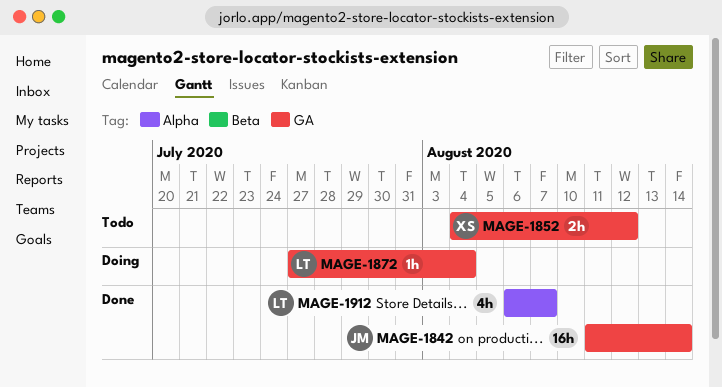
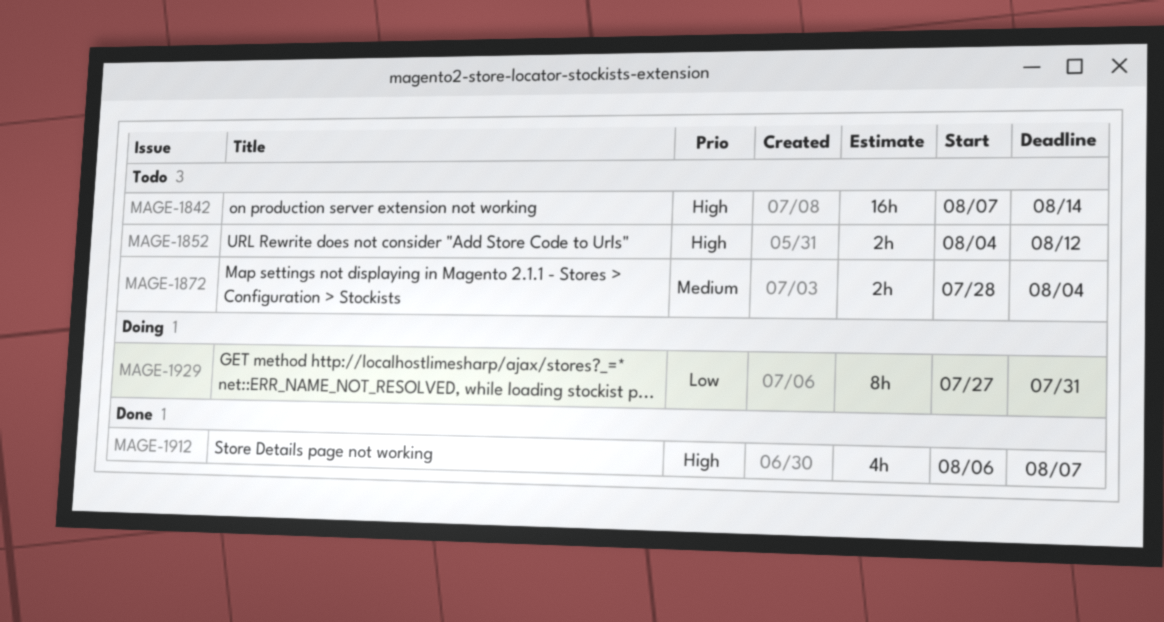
MAGE-1842, status: Done -> Todo
MAGE-1842, start: Aug 11 -> Aug 7
MAGE-1872, status: Doing -> Todo
MAGE-1872, estimate: 1h -> 2h
MAGE-1872, start: Jul 27 -> Jul 28
MAGE-1929: none -> present

